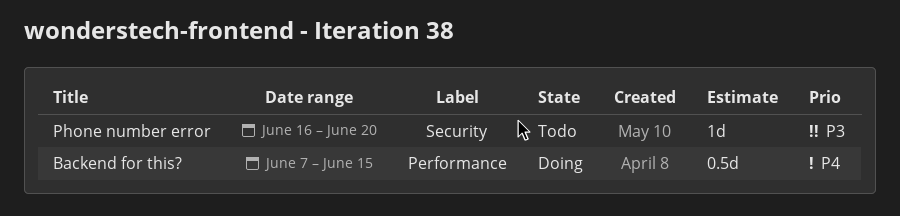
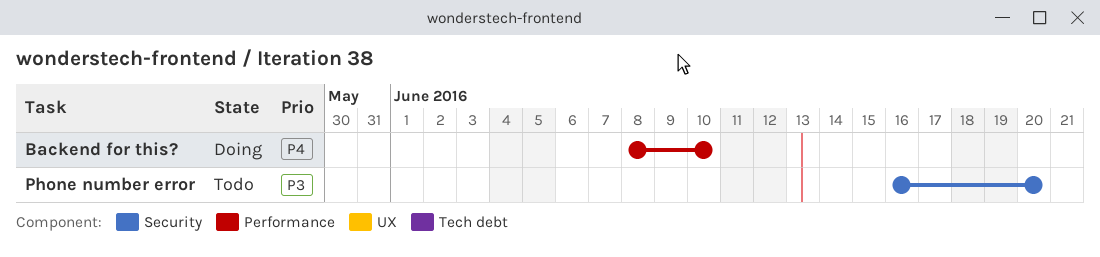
Backend for this?, start: Jun 7 -> Jun 8
Backend for this?, due: Jun 15 -> Jun 10

